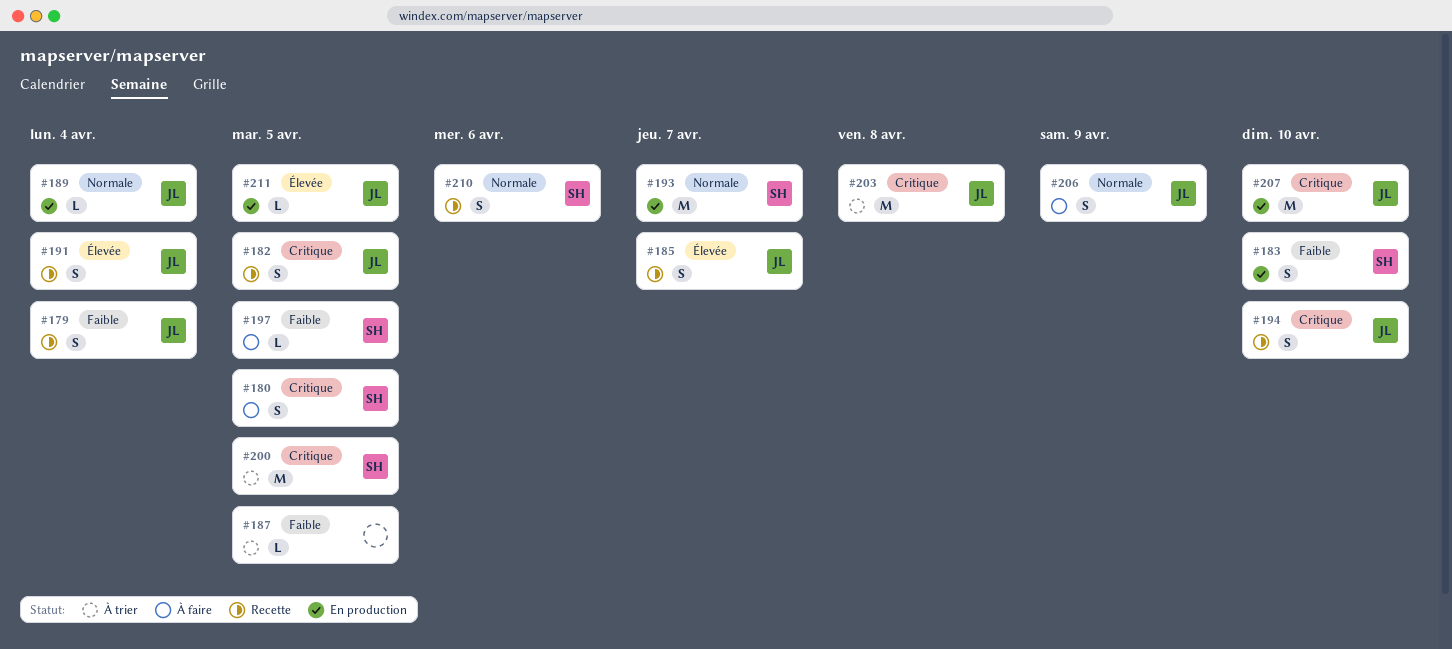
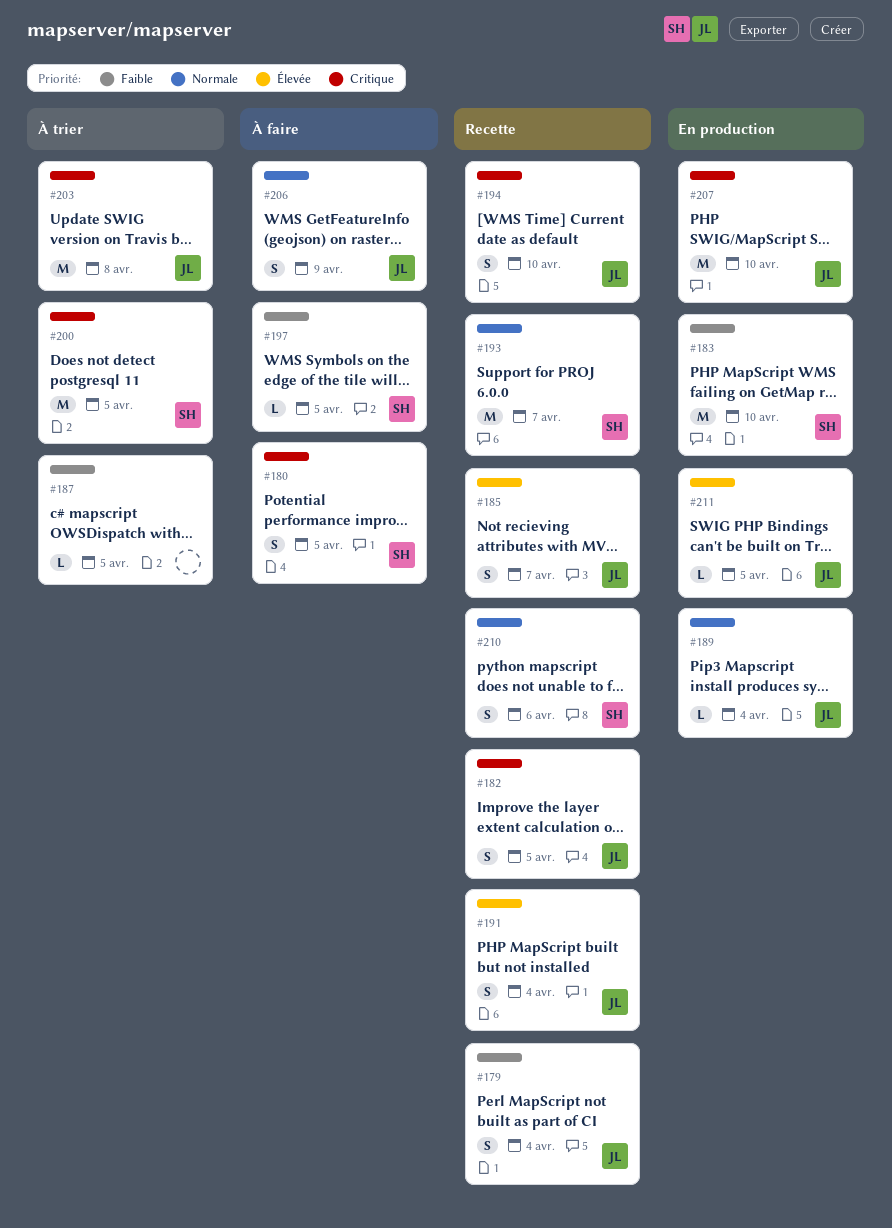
#183, estimate: S -> M
#193, status: En production -> Recette

